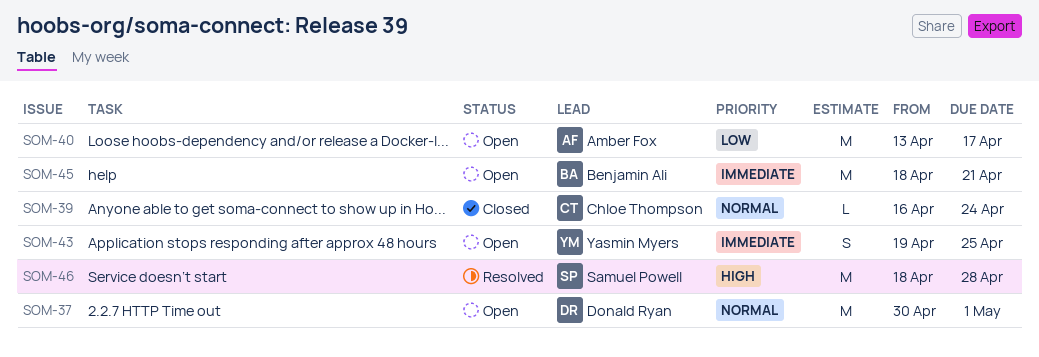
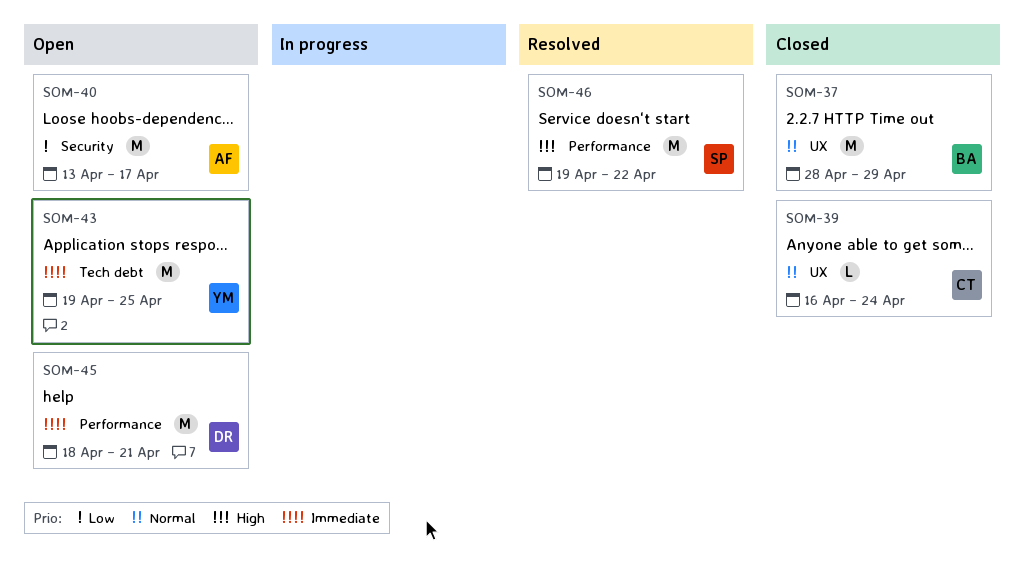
SOM-37, status: Open -> Closed
SOM-37, owner: Donald Ryan -> Benjamin Ali
SOM-37, start: Apr 30 -> Apr 28
SOM-37, due: May 1 -> Apr 29
SOM-43, estimate: S -> M
SOM-45, owner: Benjamin Ali -> Donald Ryan
SOM-46, start: Apr 18 -> Apr 19
SOM-46, due: Apr 28 -> Apr 22

